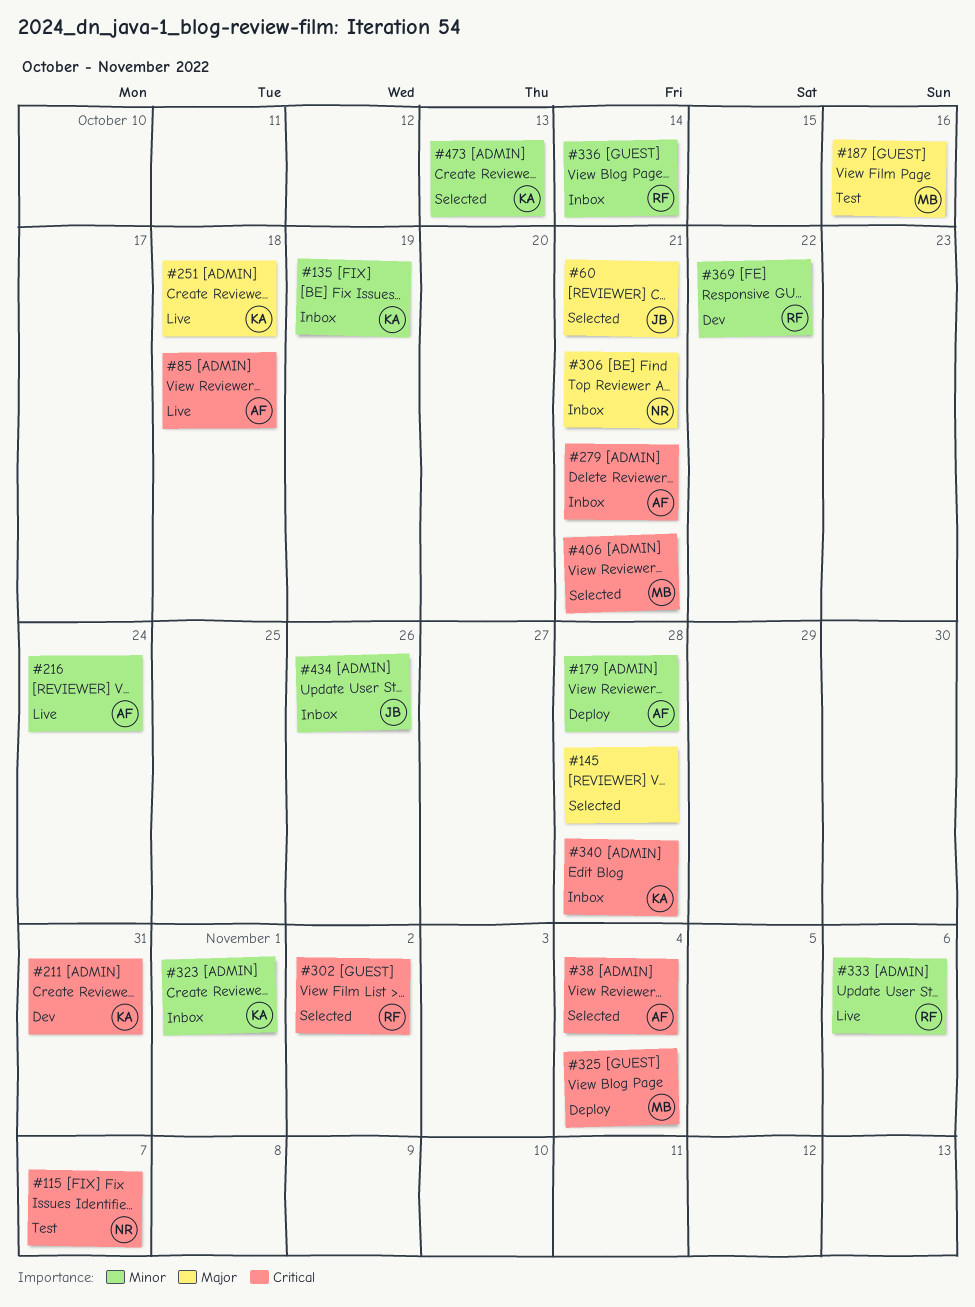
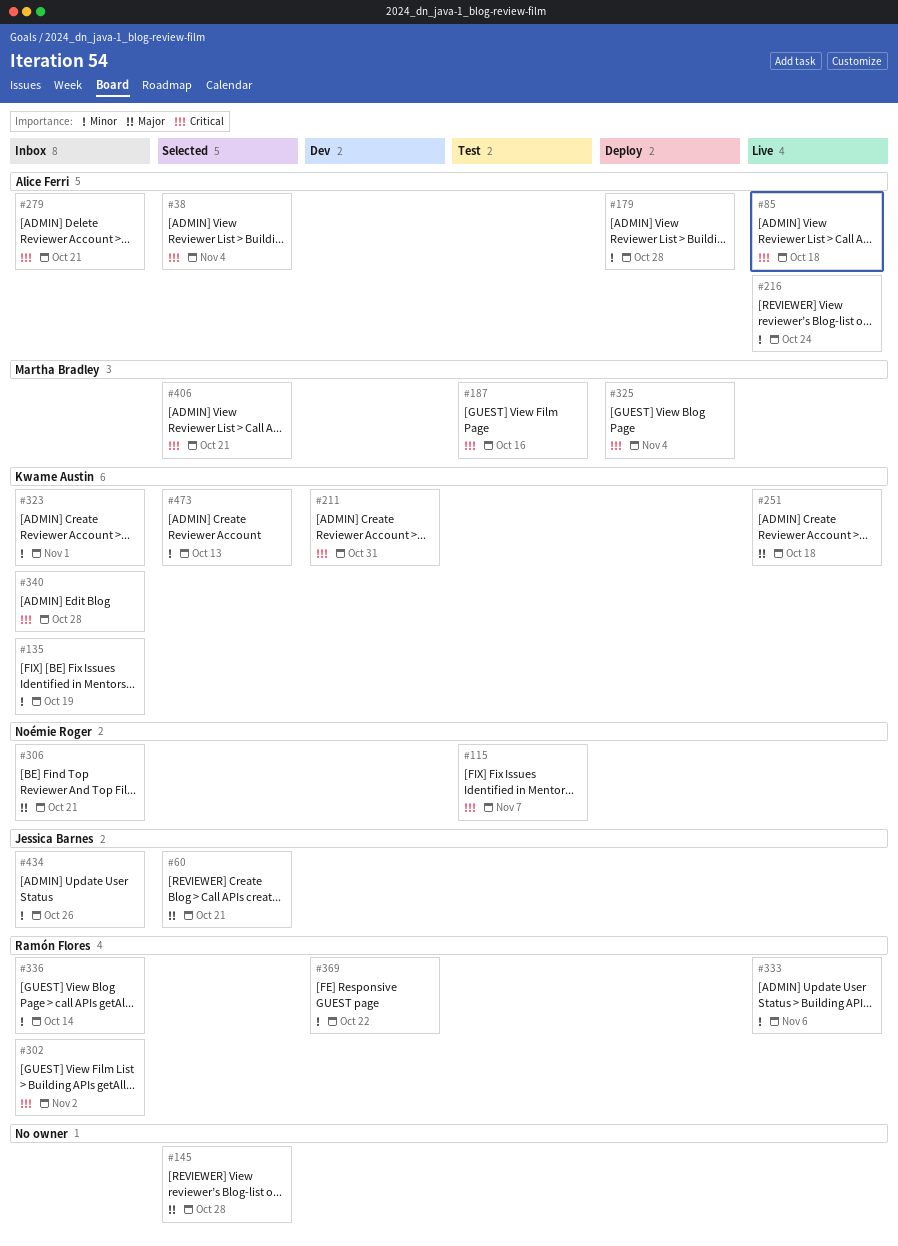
#187, priority: Major -> Critical
#302, status: Selected -> Inbox

